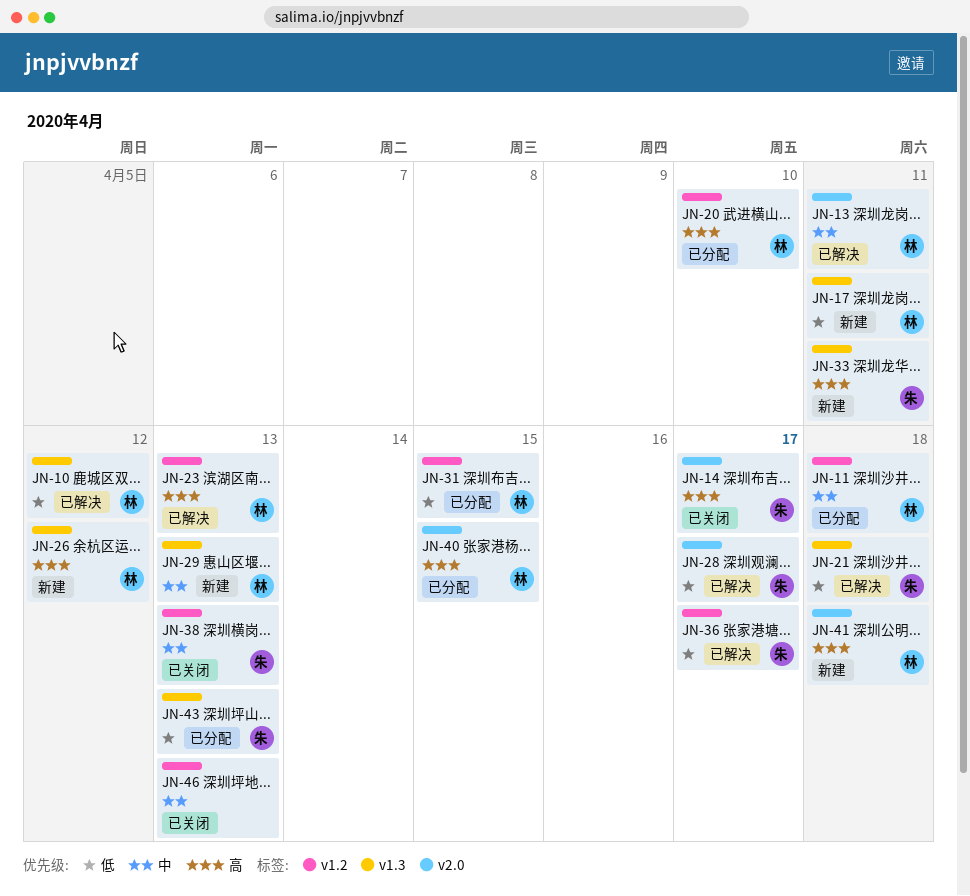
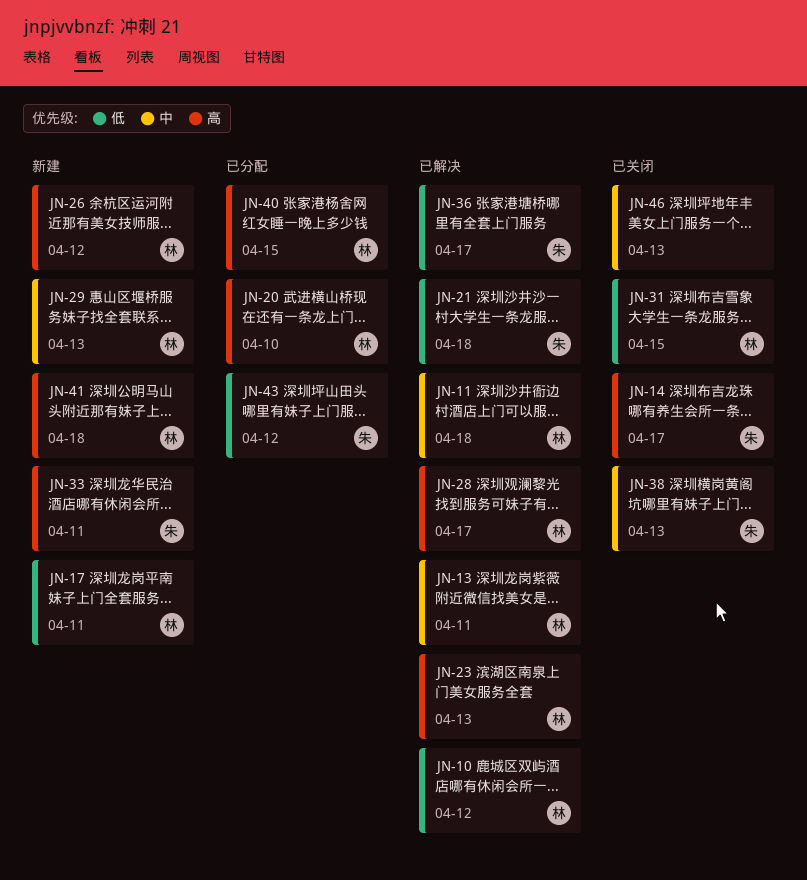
JN-11, status: 已分配 -> 已解决
JN-28, owner: 朱 -> 林
JN-28, priority: 低 -> 高
JN-31, status: 已分配 -> 已关闭
JN-43, due: Apr 13 -> Apr 12

